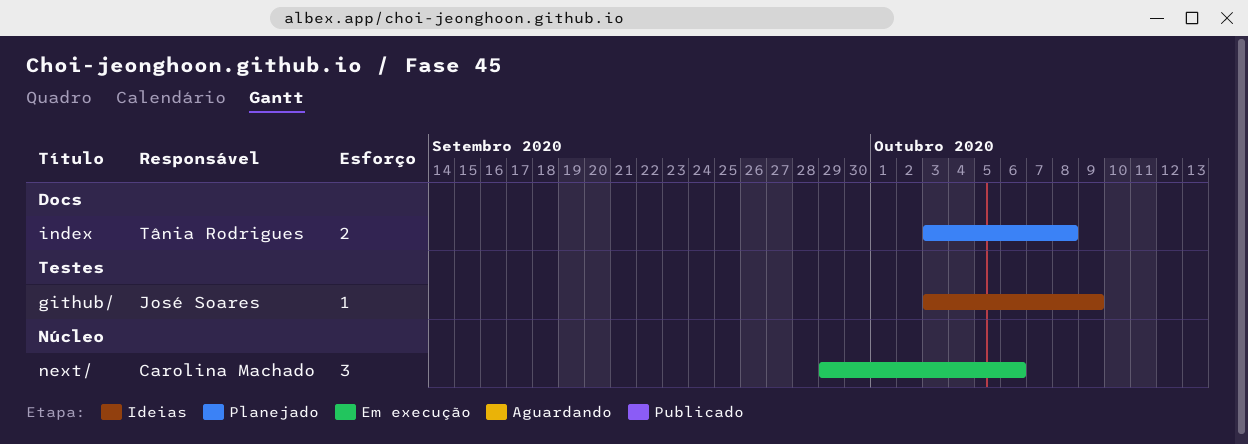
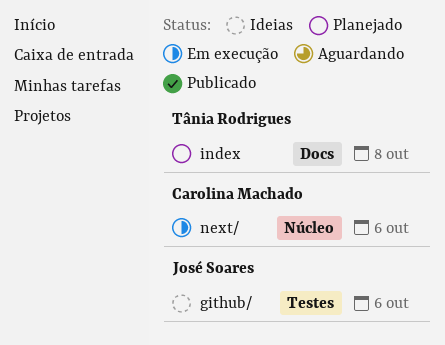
github/, due: Oct 9 -> Oct 6

